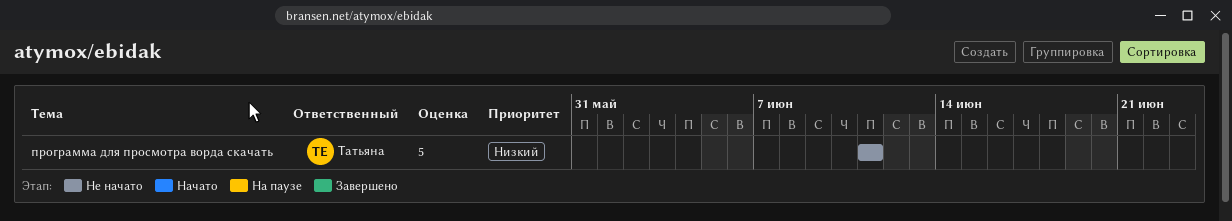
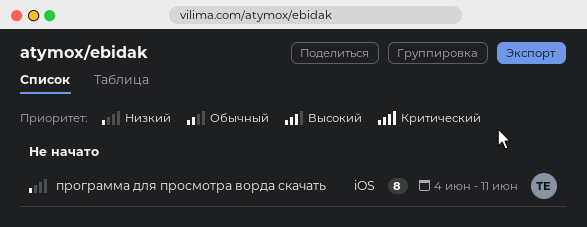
программа для просмотра ворда скачать, estimate: 5 -> 8
программа для просмотра ворда скачать, start: Jun 11 -> Jun 4

